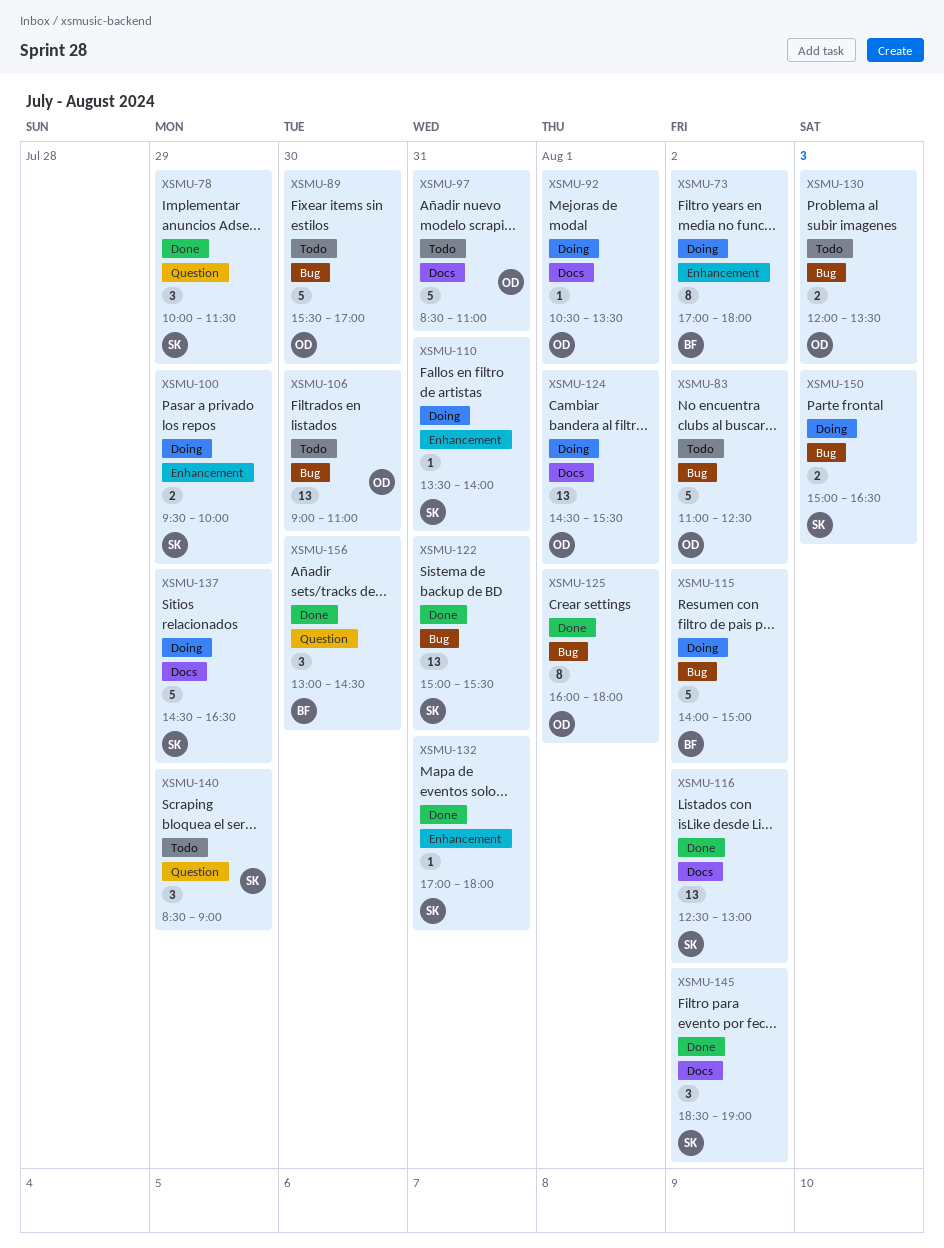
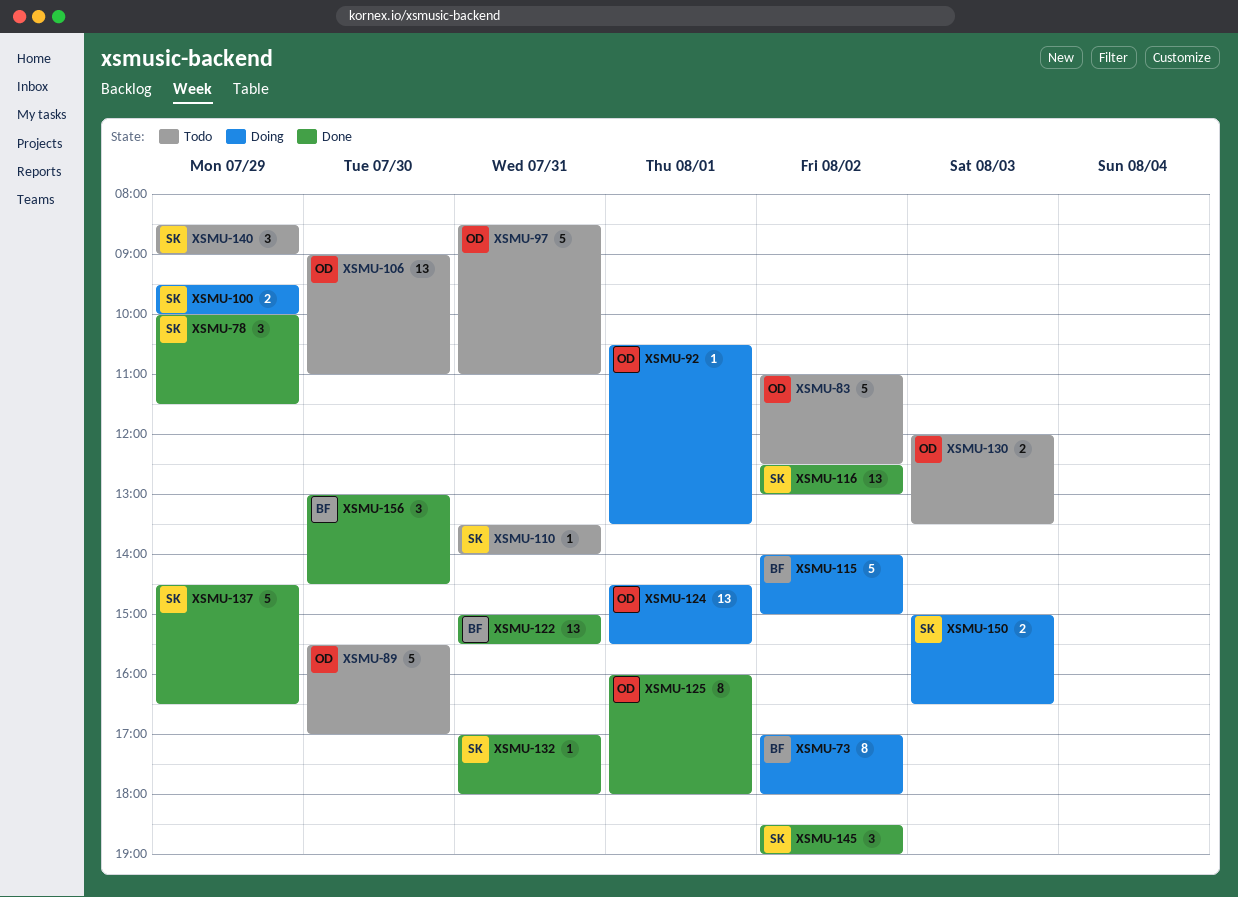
XSMU-110, status: Doing -> Todo
XSMU-122, owner: SK -> BF
XSMU-137, status: Doing -> Done

